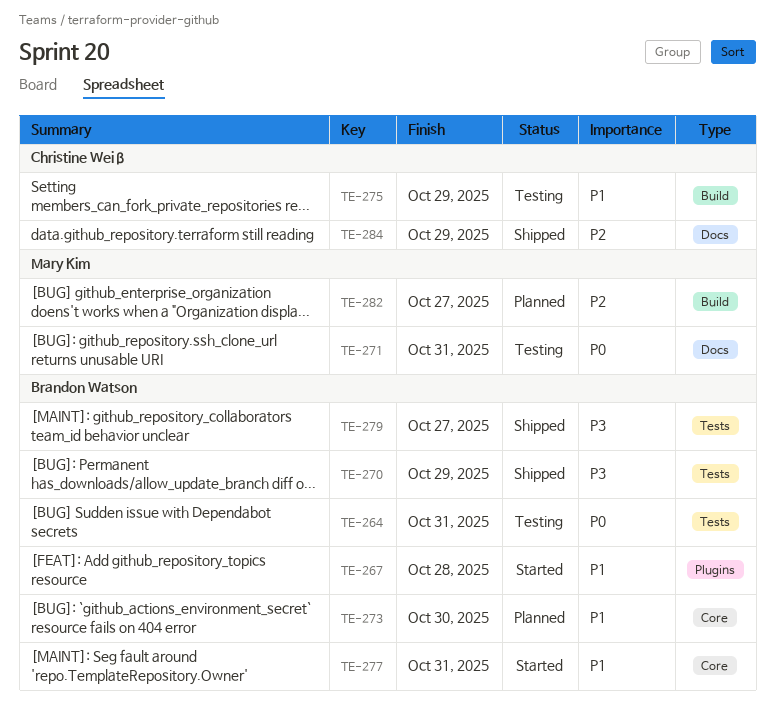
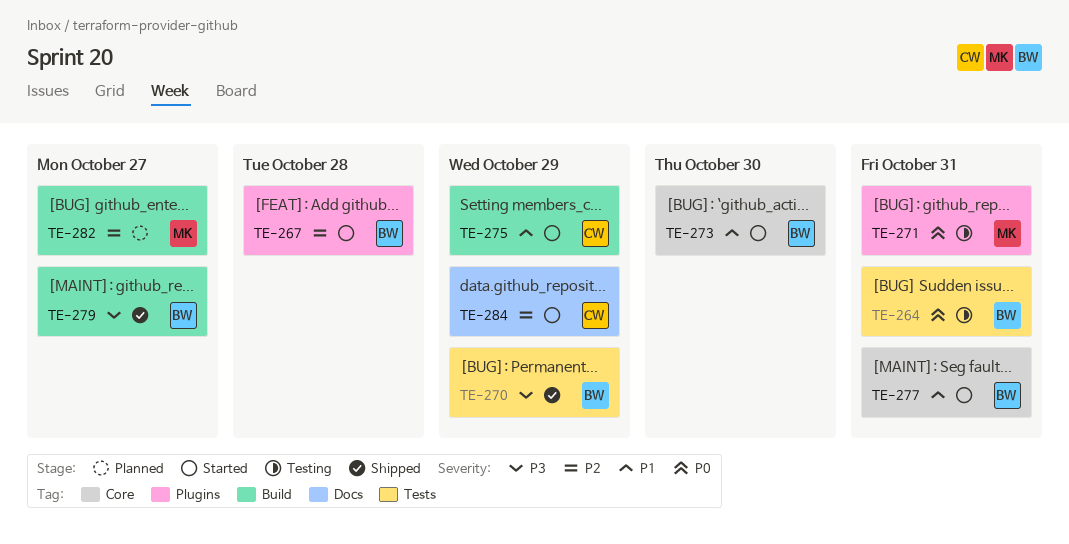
TE-267, priority: P1 -> P2
TE-271, label: Docs -> Plugins
TE-273, status: Planned -> Started
TE-275, status: Testing -> Started
TE-279, label: Tests -> Build
TE-284, status: Shipped -> Started

